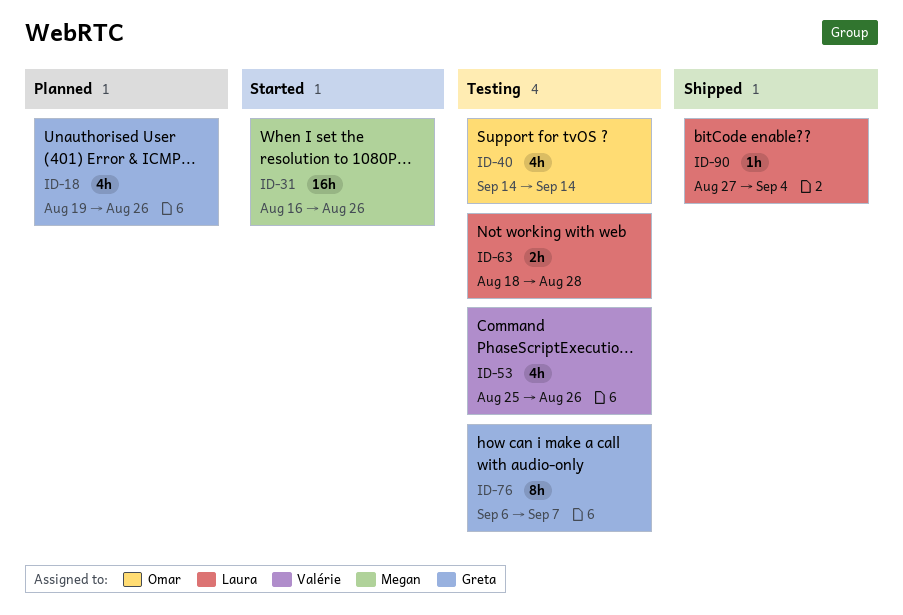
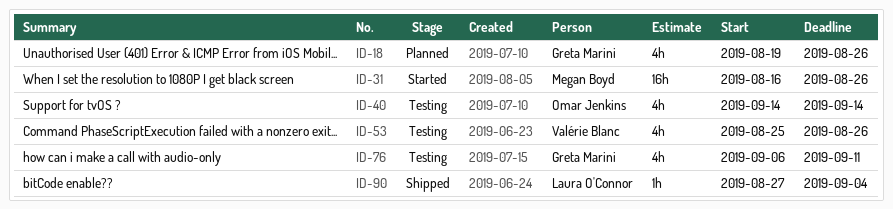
ID-63: present -> none
ID-76, estimate: 8h -> 4h
ID-76, due: Sep 7 -> Sep 11

